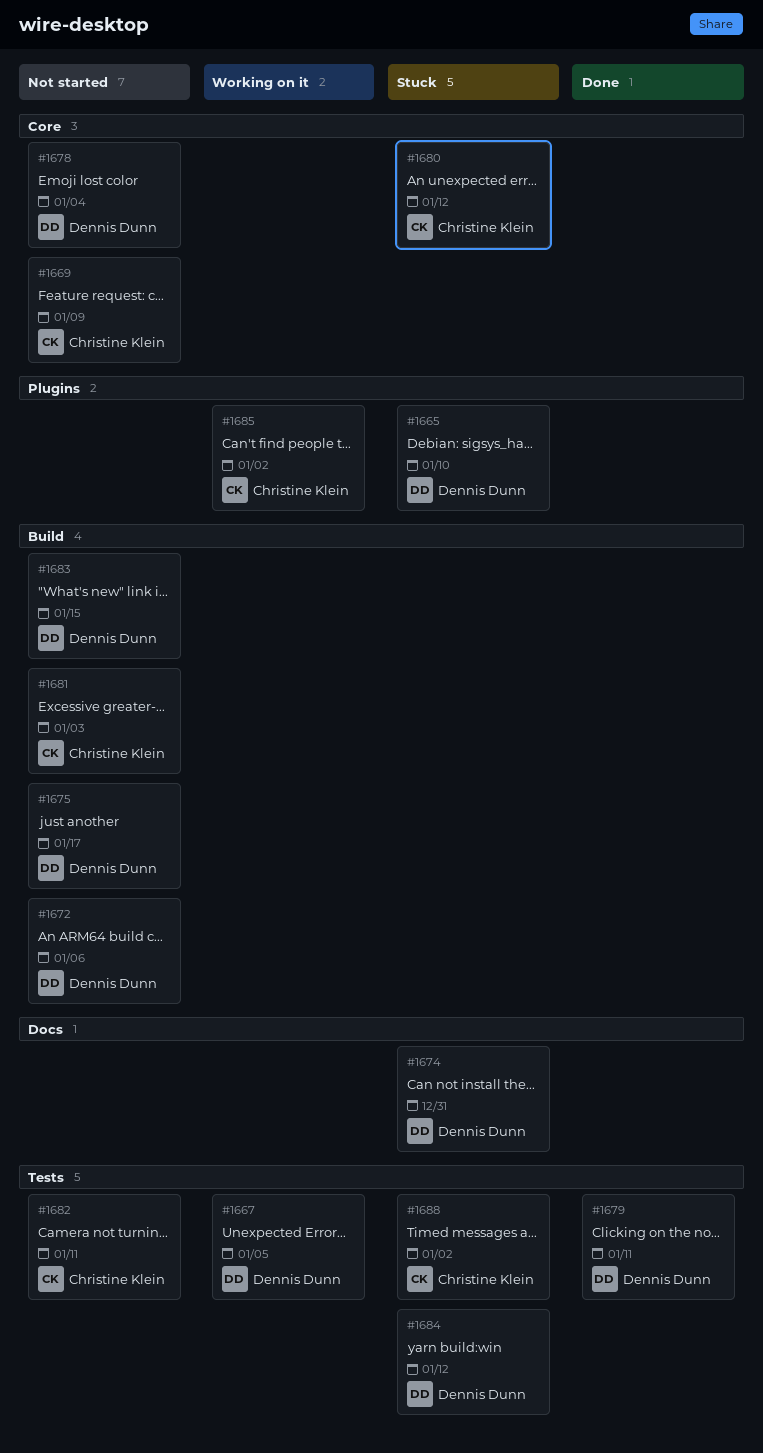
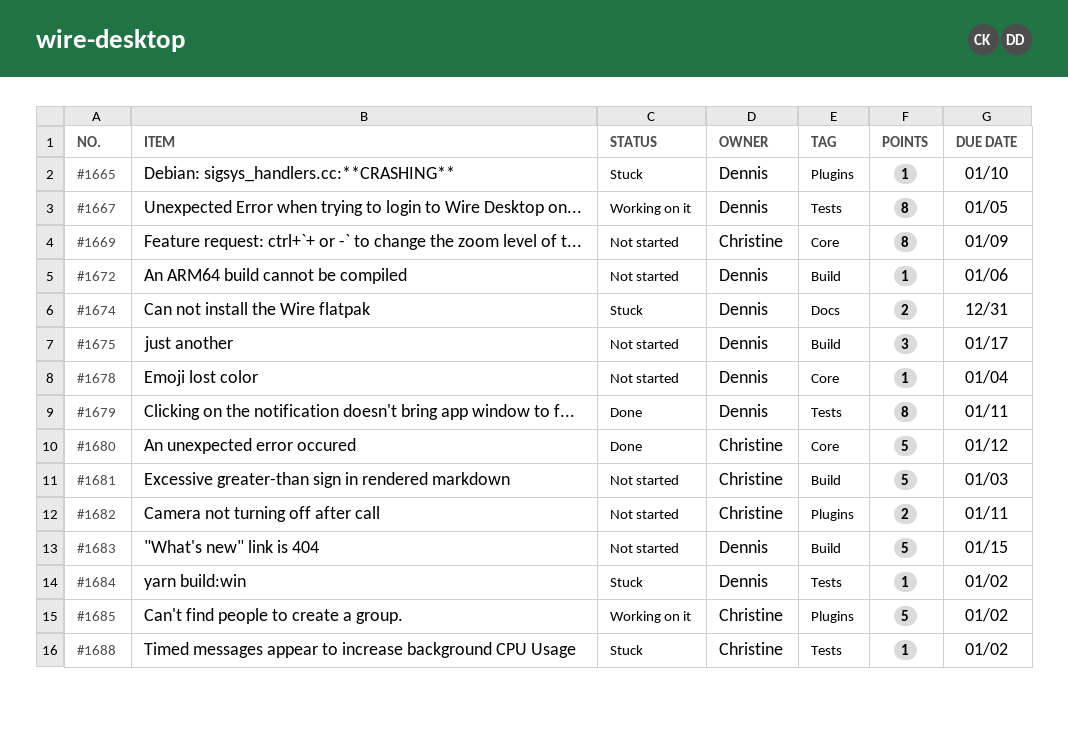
#1680, status: Stuck -> Done
#1682, label: Tests -> Plugins
#1684, due: Jan 12 -> Jan 2

